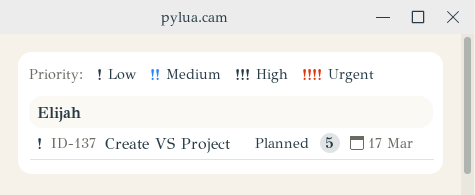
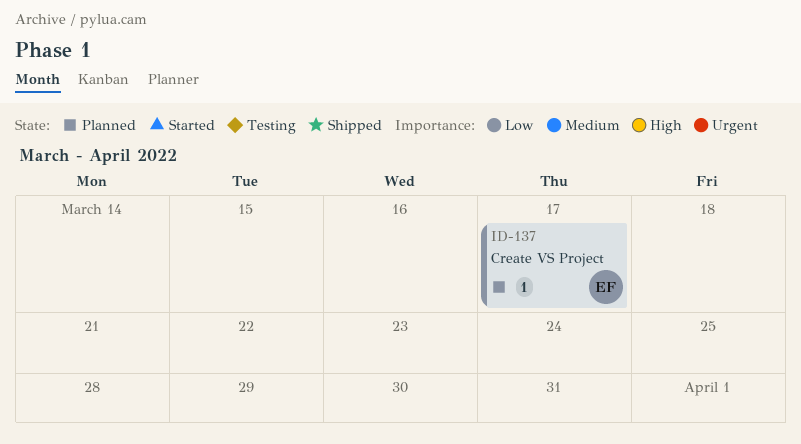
ID-137, estimate: 5 -> 1

